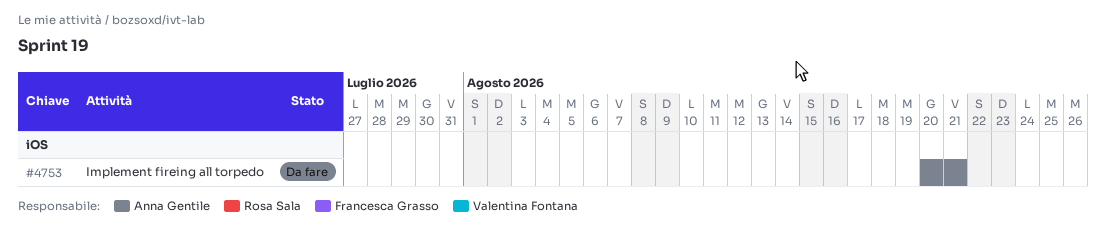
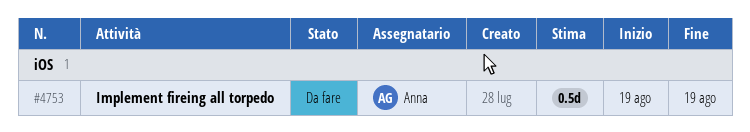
#4753, start: Aug 20 -> Aug 19
#4753, due: Aug 21 -> Aug 19

